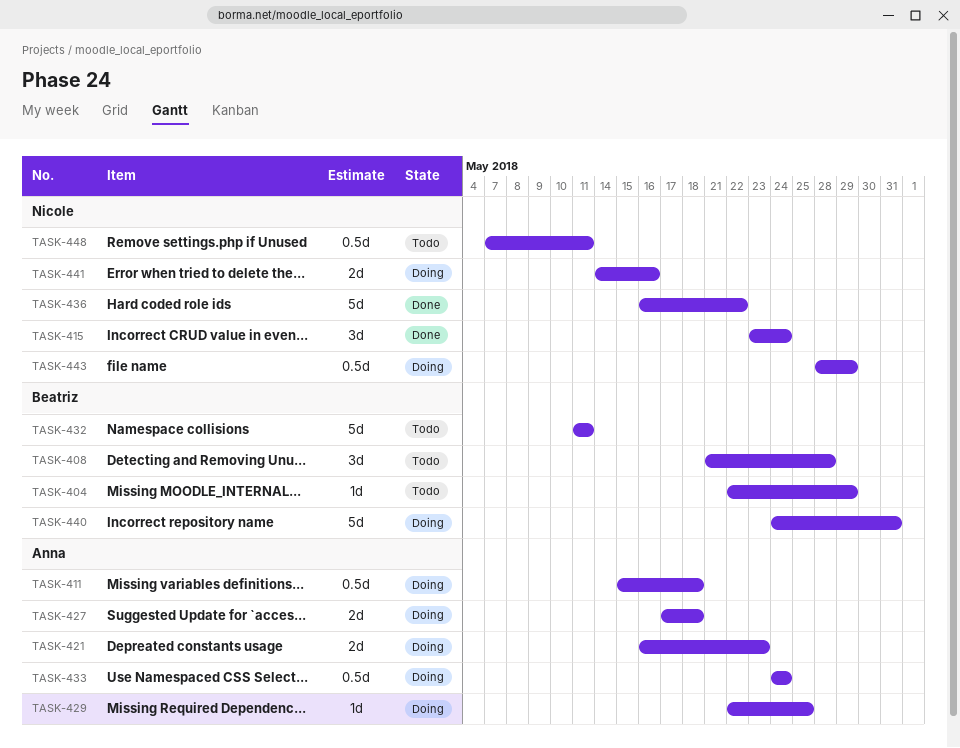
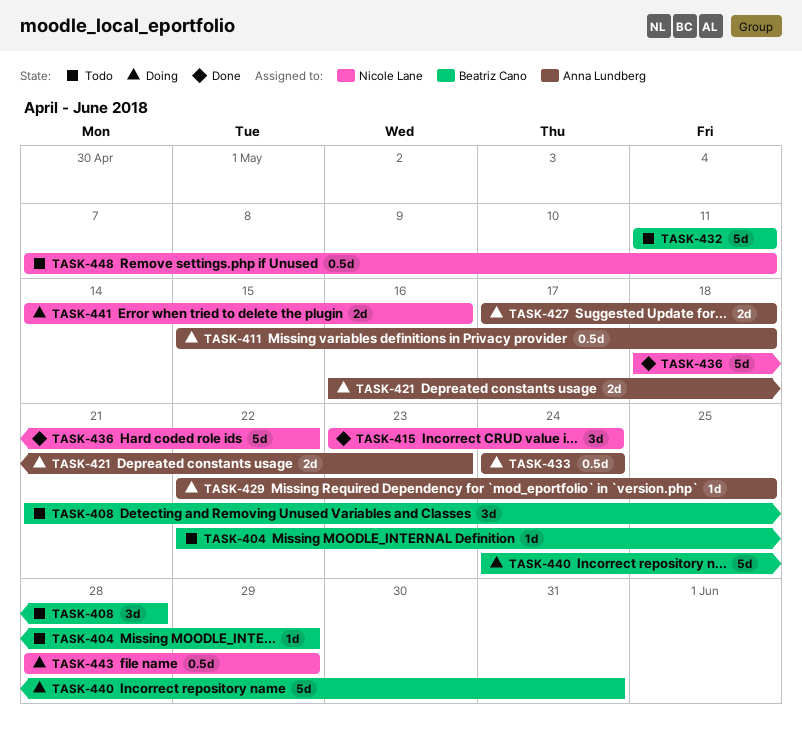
TASK-436, start: May 16 -> May 18

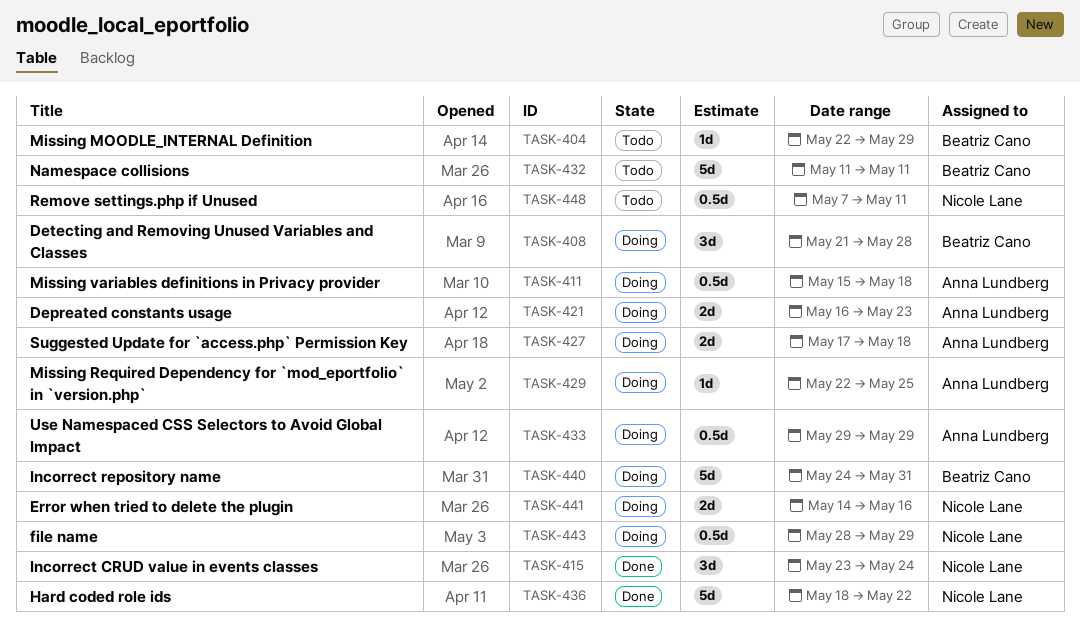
TASK-408, status: Todo -> Doing
TASK-433, start: May 24 -> May 29
TASK-433, due: May 24 -> May 29

